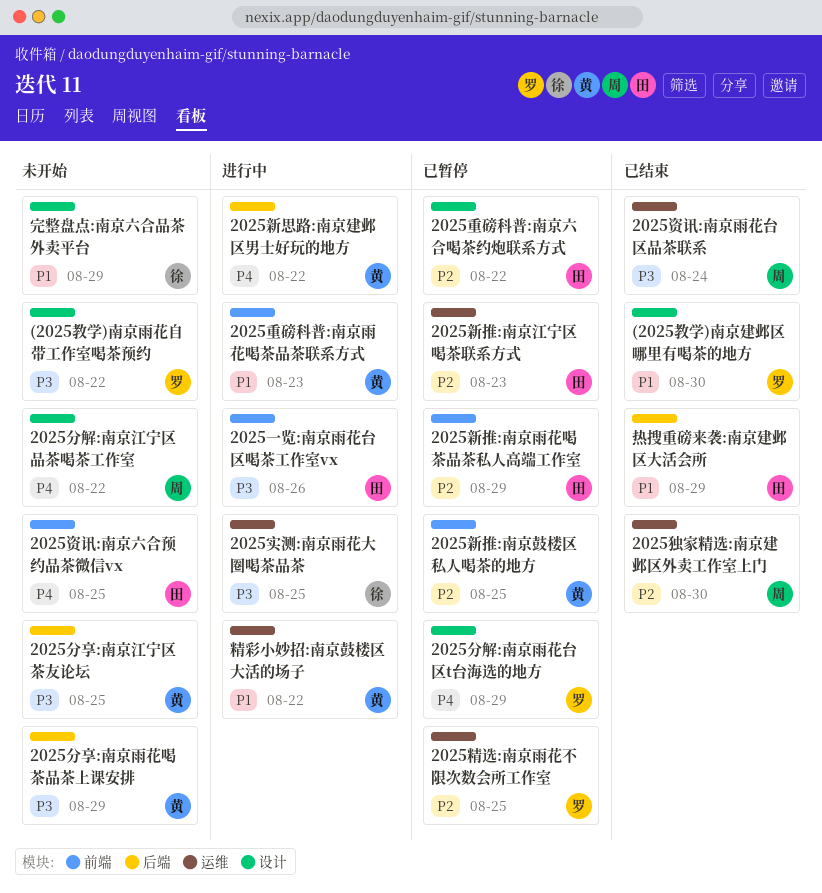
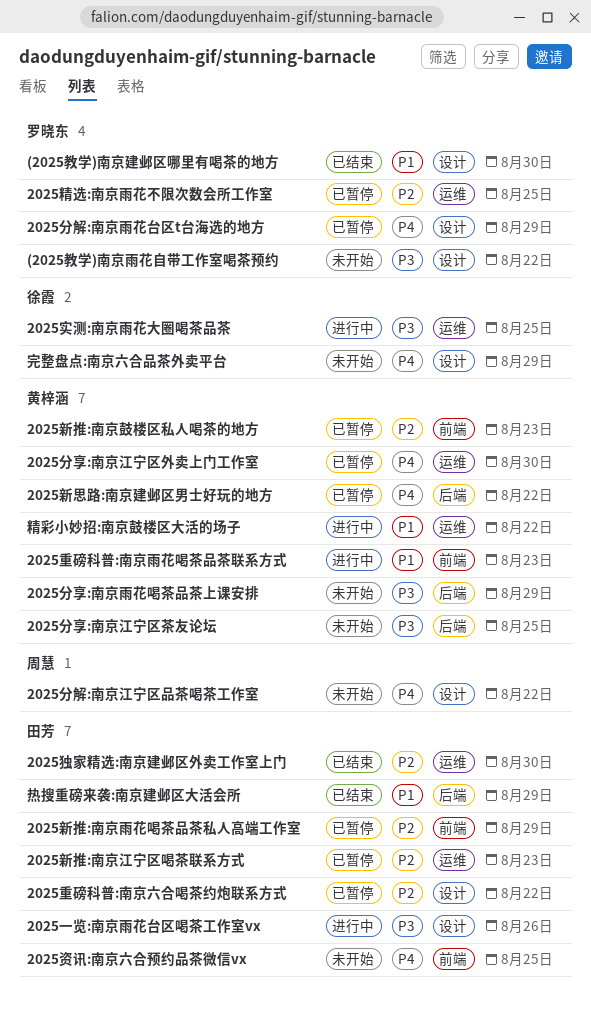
2025一览:南京雨花台区喝茶工作室vx, label: 前端 -> 设计
2025分享:南京江宁区外卖上门工作室: none -> present
2025新思路:南京建邺区男士好玩的地方, status: 进行中 -> 已暂停
2025新推:南京鼓楼区私人喝茶的地方, due: Aug 25 -> Aug 23
2025独家精选:南京建邺区外卖工作室上门, owner: 周慧 -> 田芳
2025资讯:南京雨花台区品茶联系: present -> none
完整盘点:南京六合品茶外卖平台, priority: P1 -> P4

